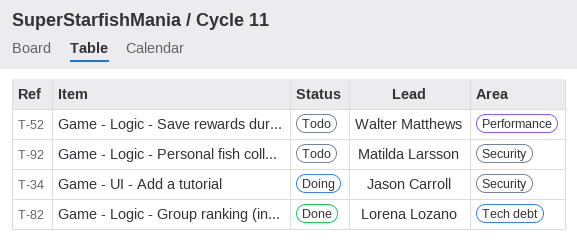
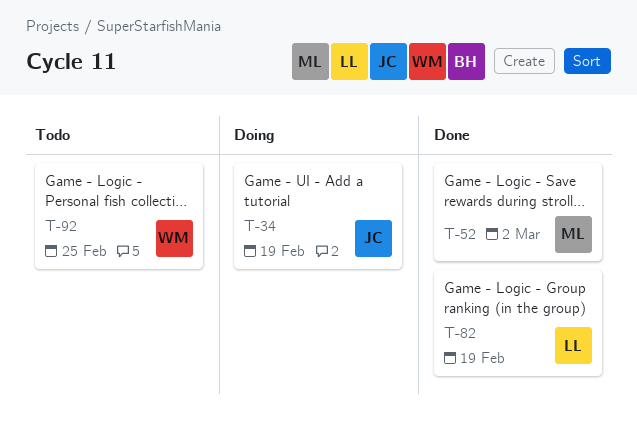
T-52, status: Todo -> Done
T-52, owner: Walter Matthews -> Matilda Larsson
T-92, owner: Matilda Larsson -> Walter Matthews

